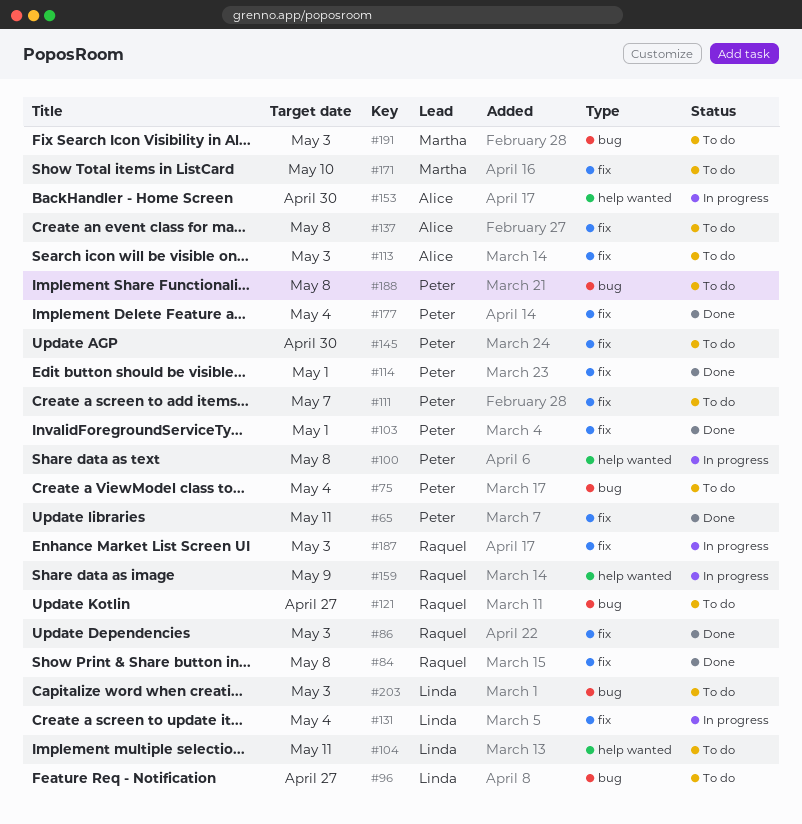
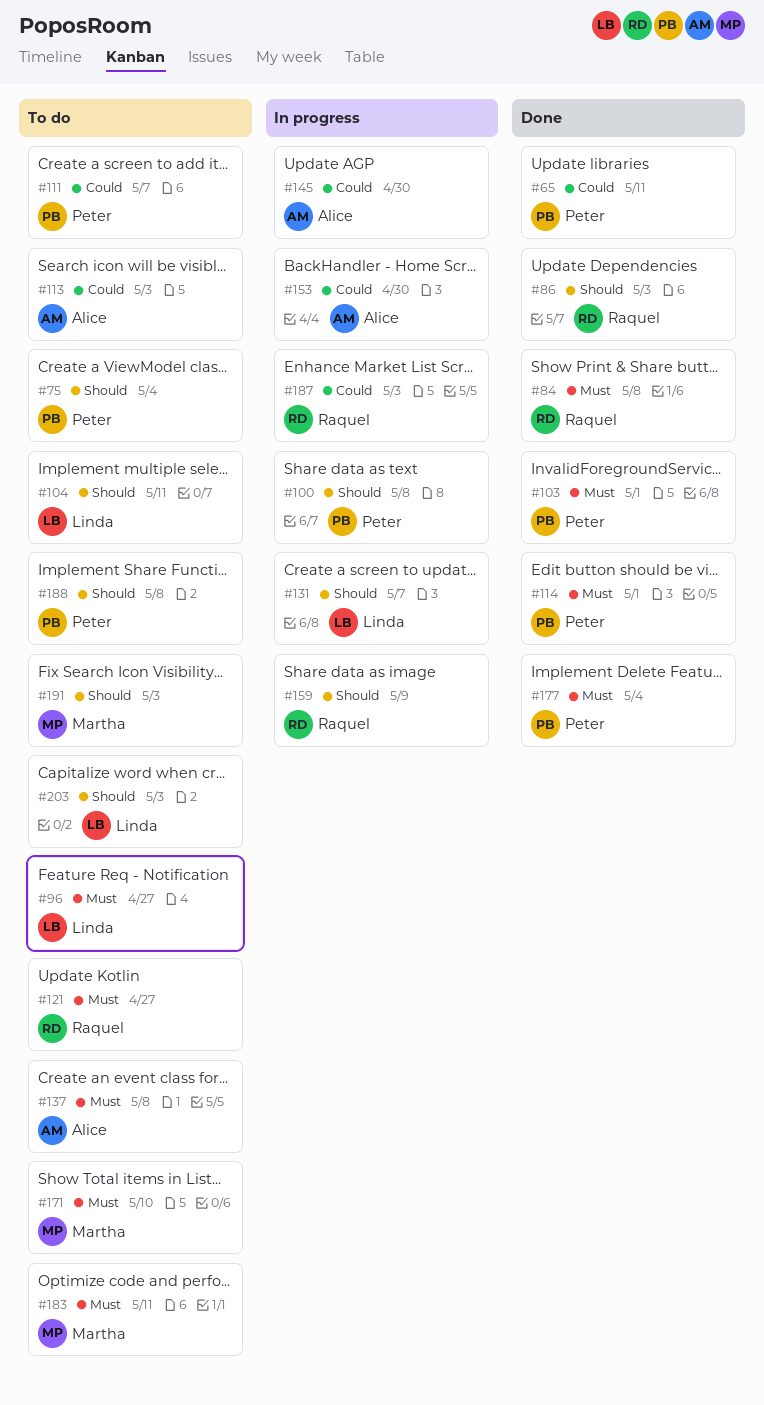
#131, due: May 4 -> May 7
#145, status: To do -> In progress
#145, owner: Peter -> Alice
#183: none -> present

